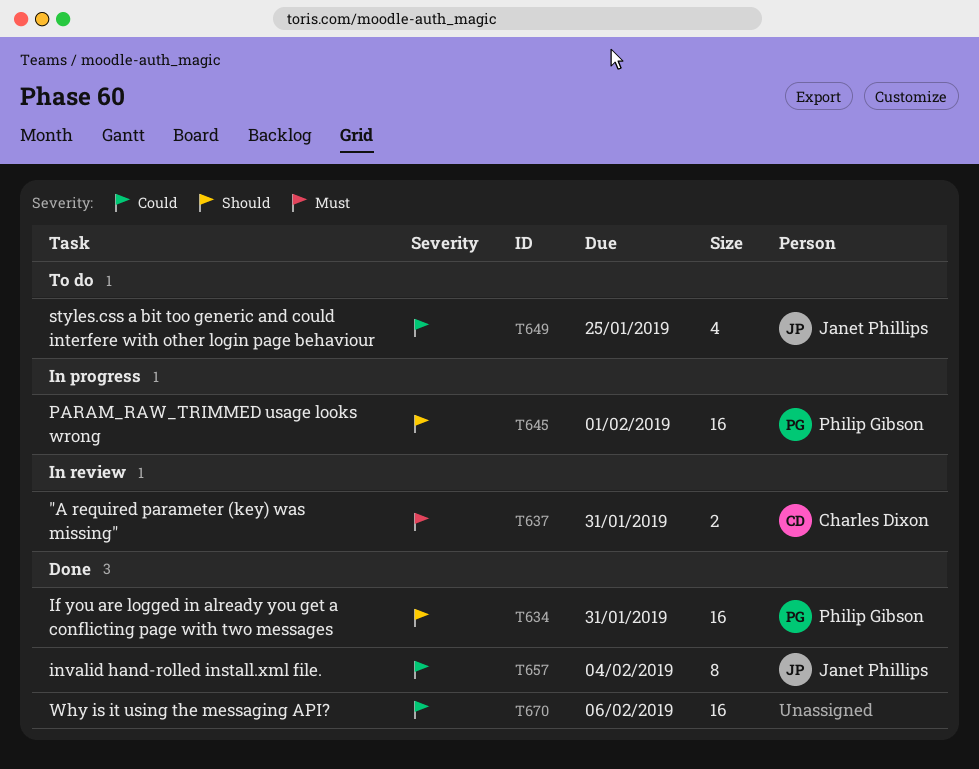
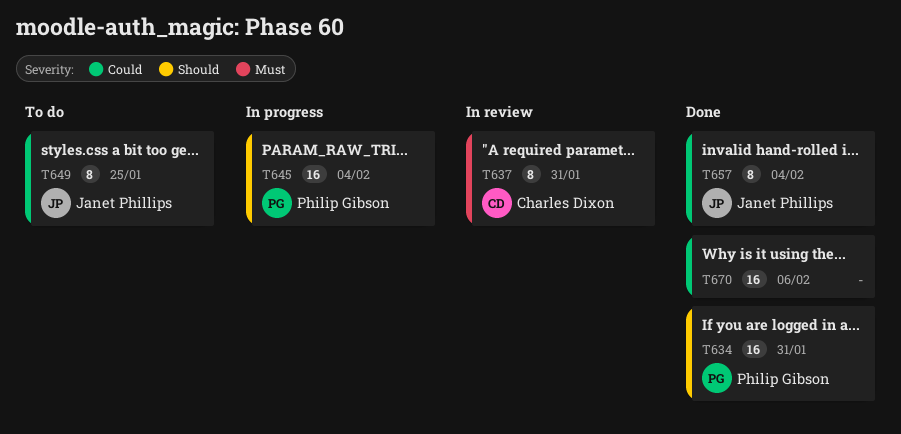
T637, estimate: 2 -> 8
T645, due: Feb 1 -> Feb 4
T649, estimate: 4 -> 8

